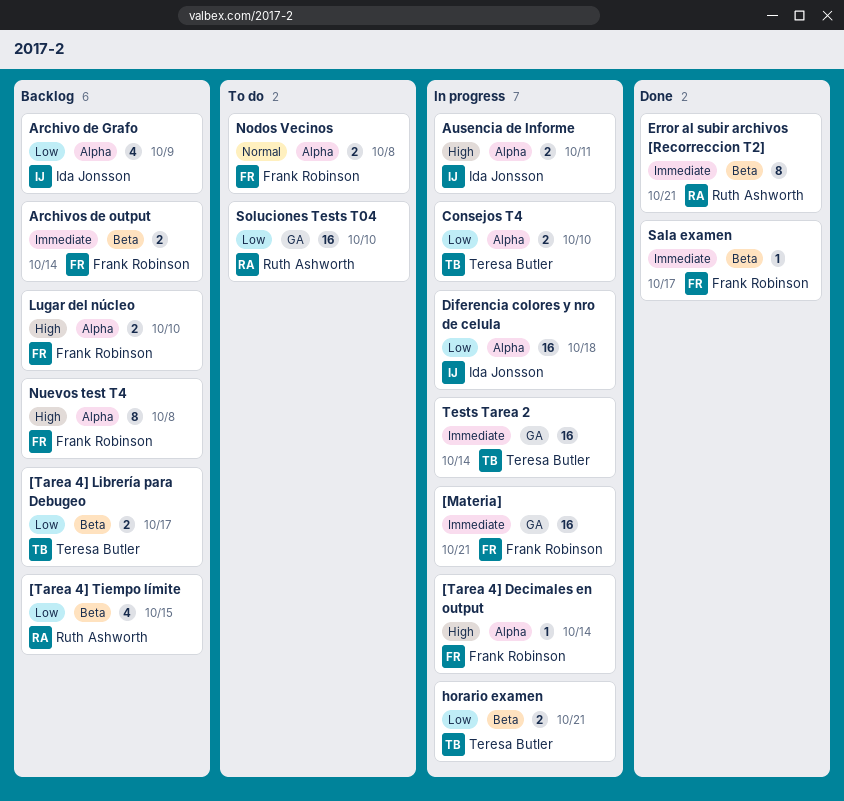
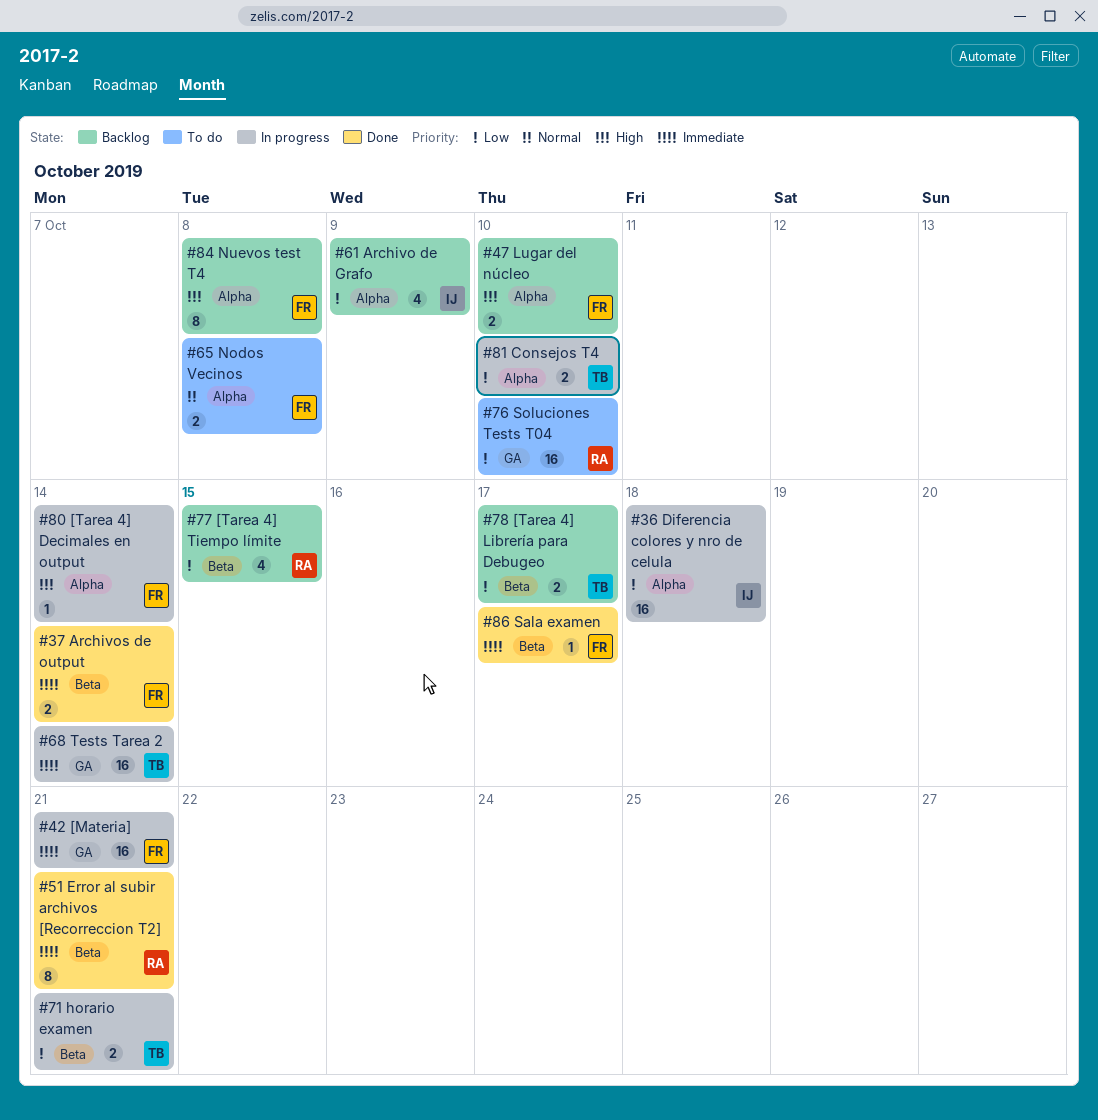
Archivos de output, status: Backlog -> Done
Ausencia de Informe: present -> none

